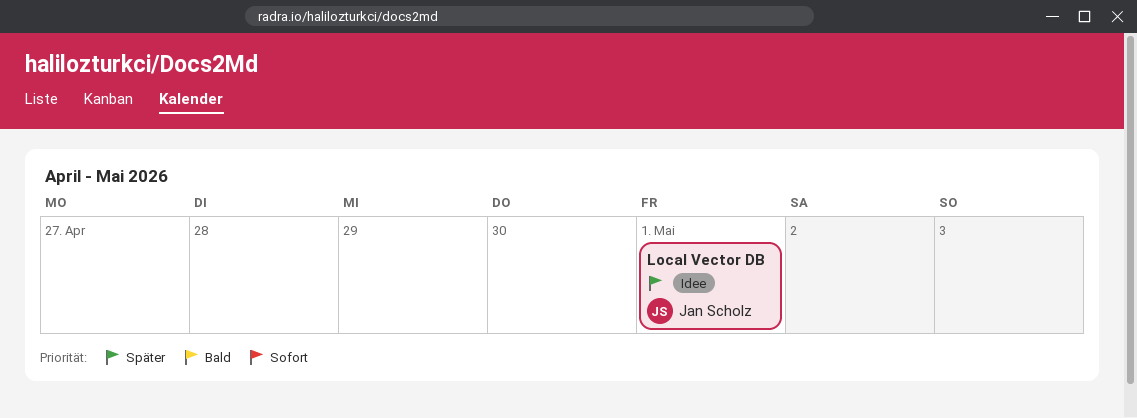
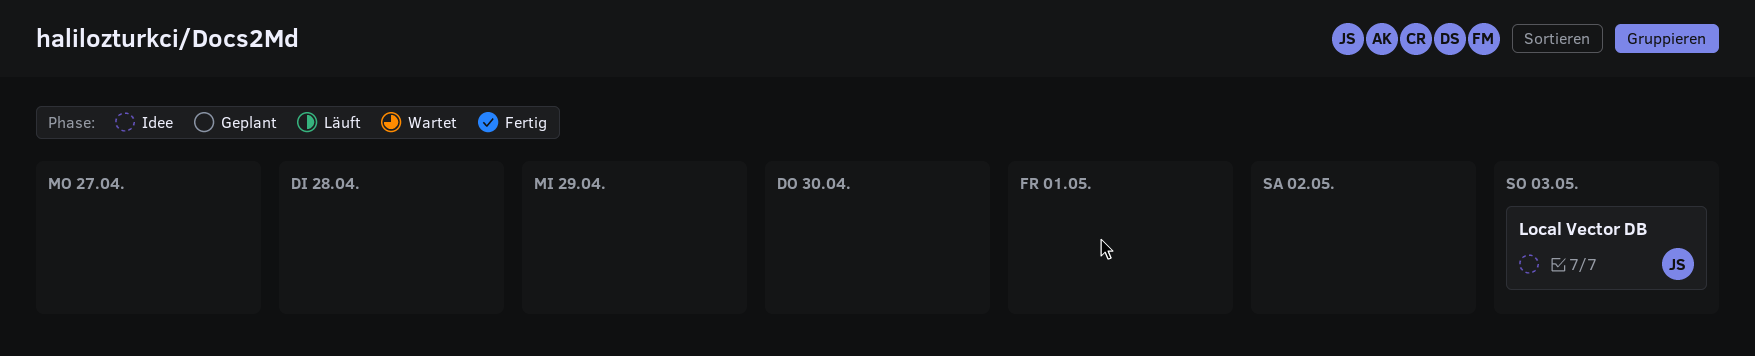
Local Vector DB, due: May 1 -> May 3

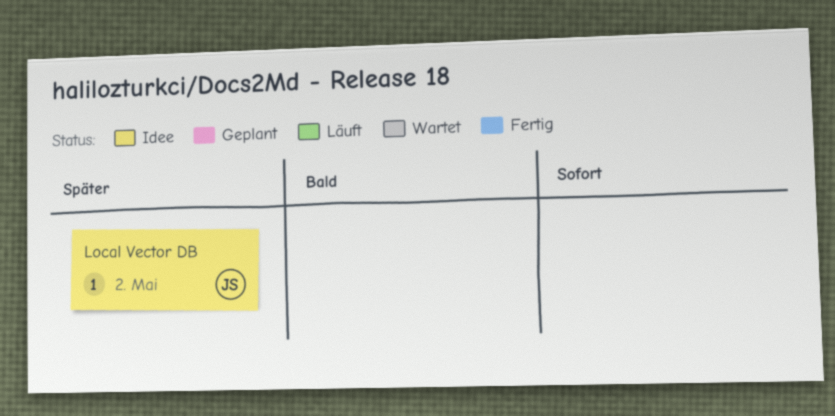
Local Vector DB, due: May 3 -> May 2

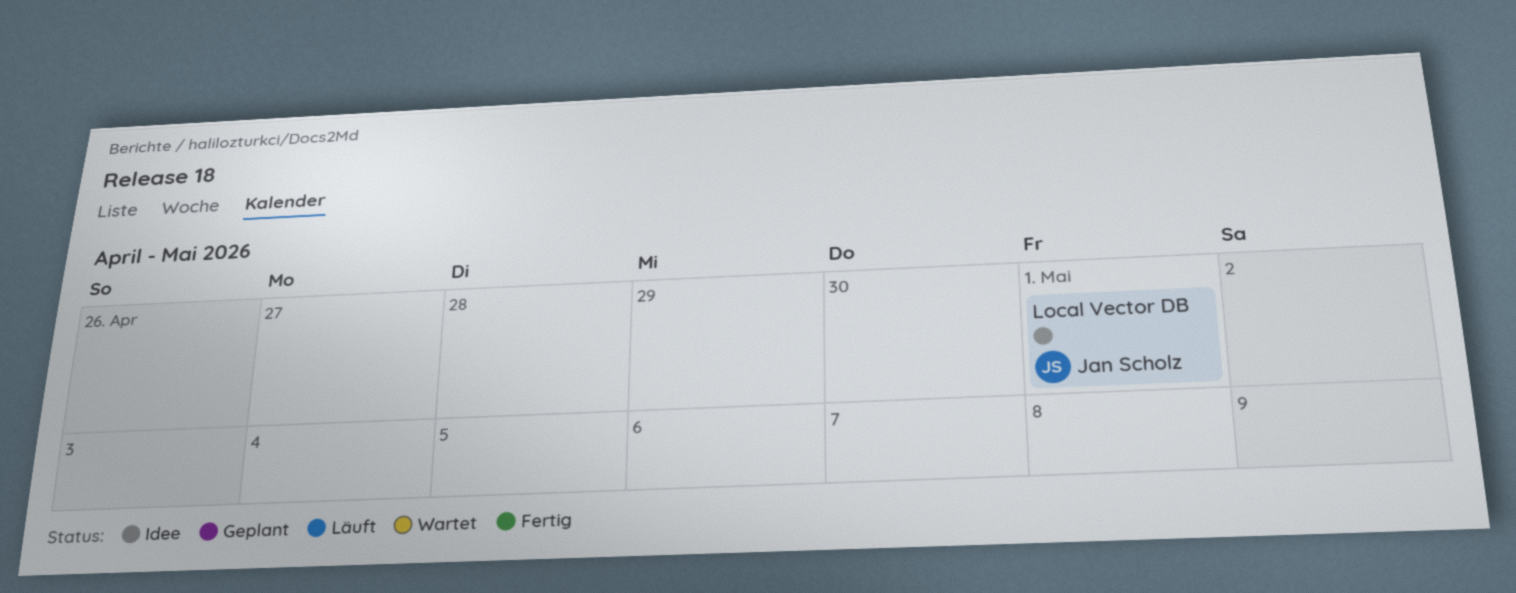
Local Vector DB, due: May 2 -> May 1

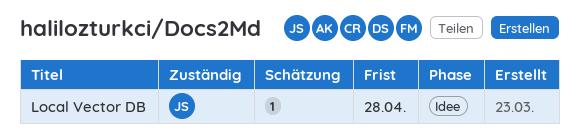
Local Vector DB, due: May 1 -> Apr 28

